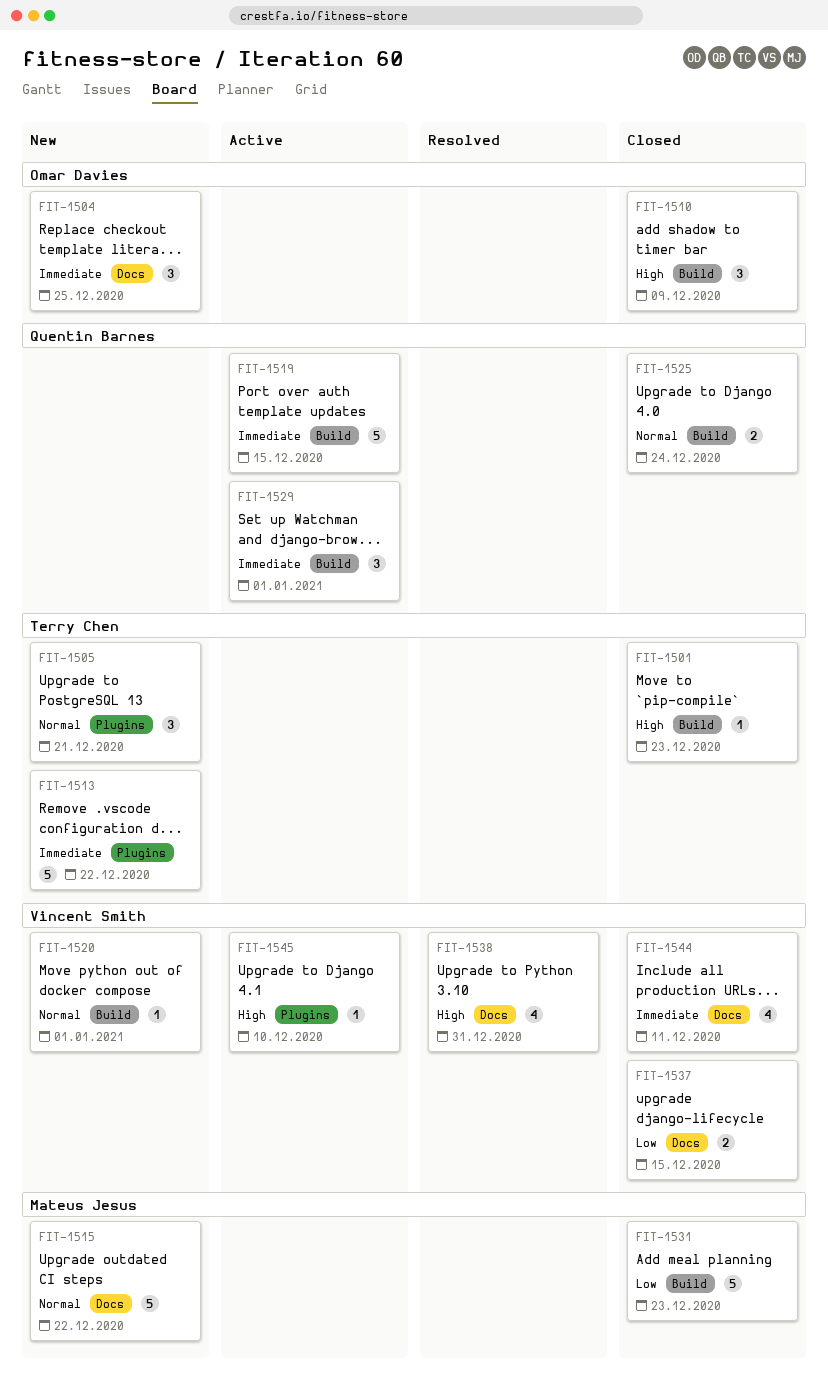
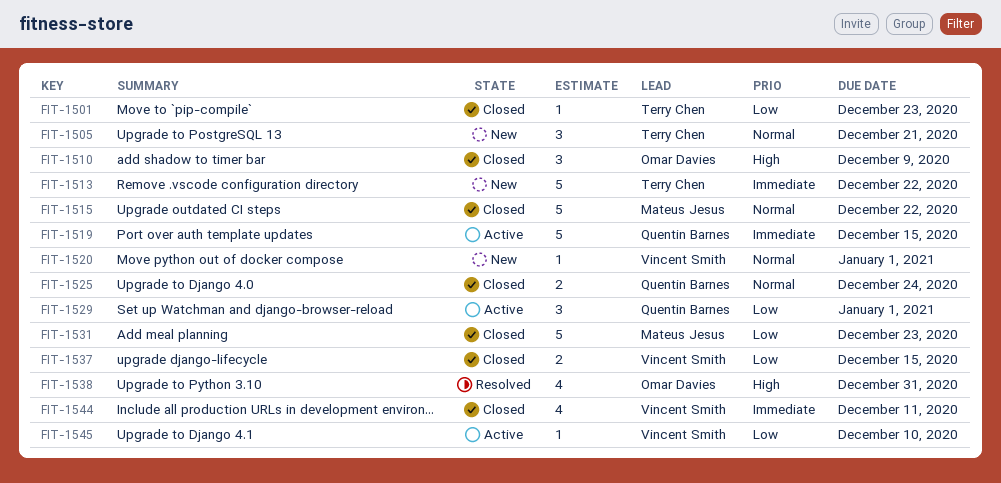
FIT-1501, priority: High -> Low
FIT-1504: present -> none
FIT-1515, status: New -> Closed
FIT-1529, priority: Immediate -> Low
FIT-1538, owner: Vincent Smith -> Omar Davies
FIT-1545, priority: High -> Low

